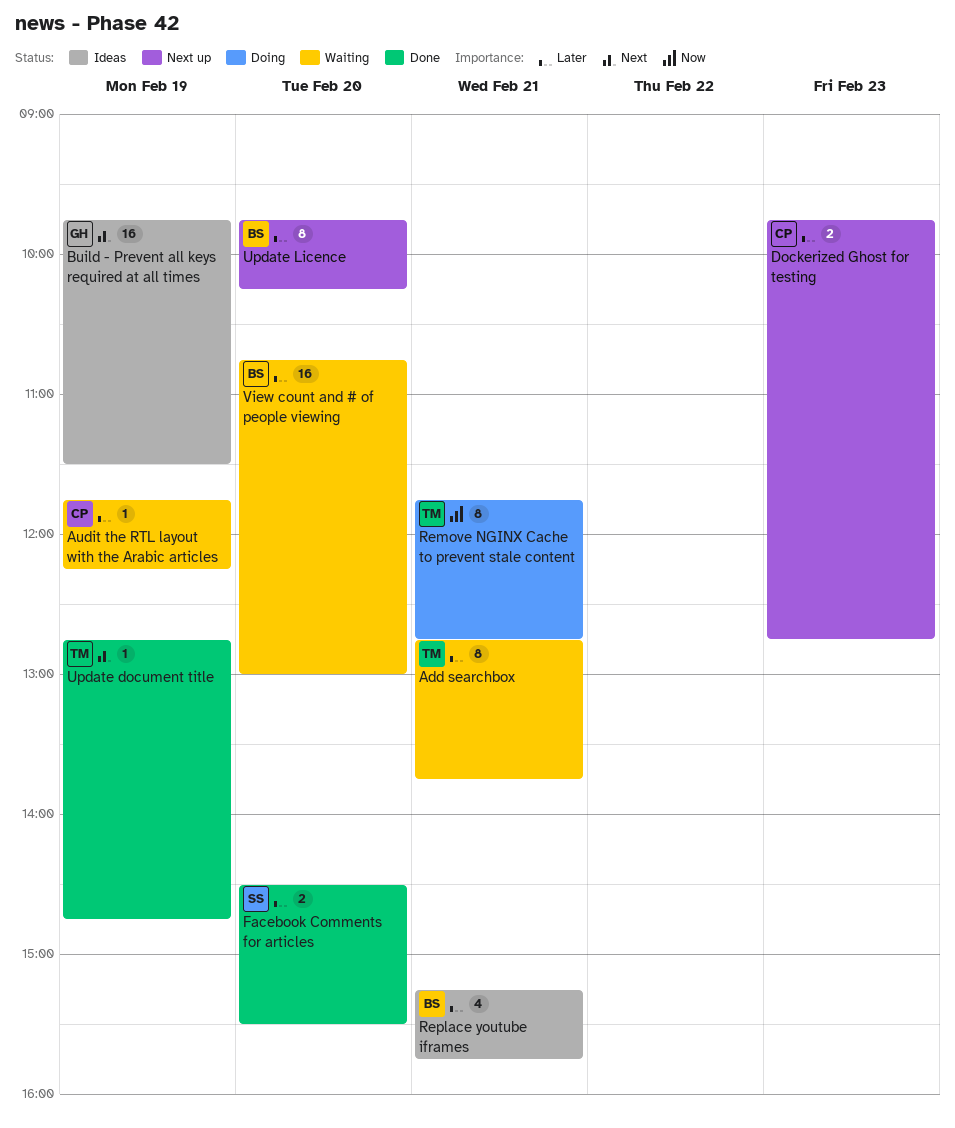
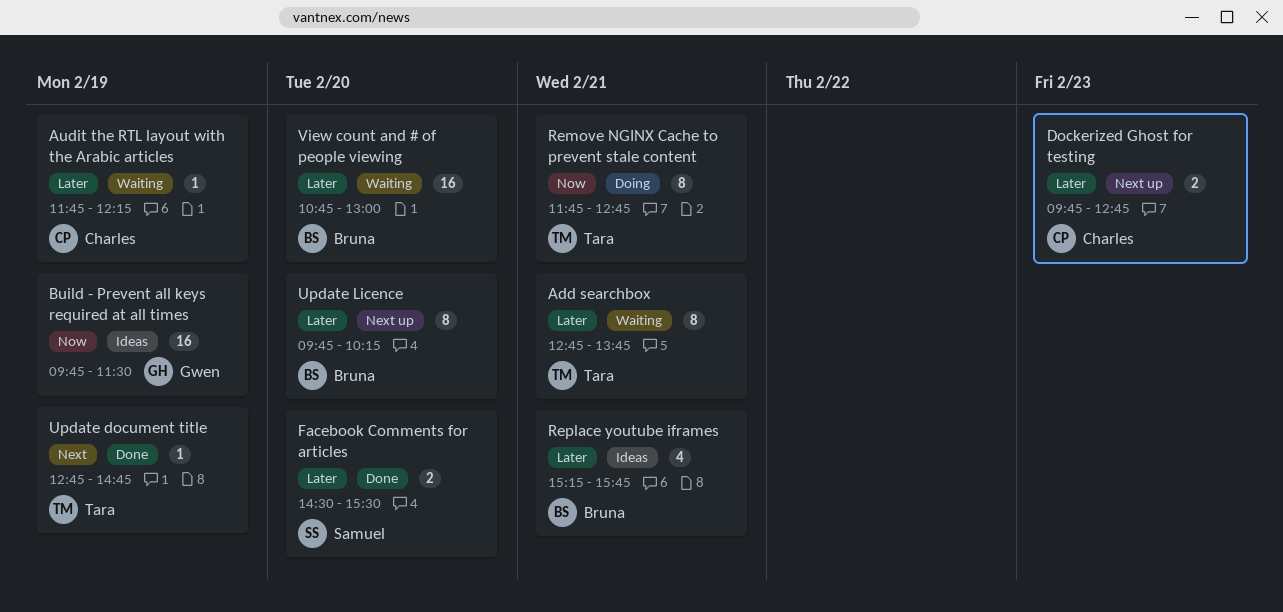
Build - Prevent all keys required at all times, priority: Next -> Now

